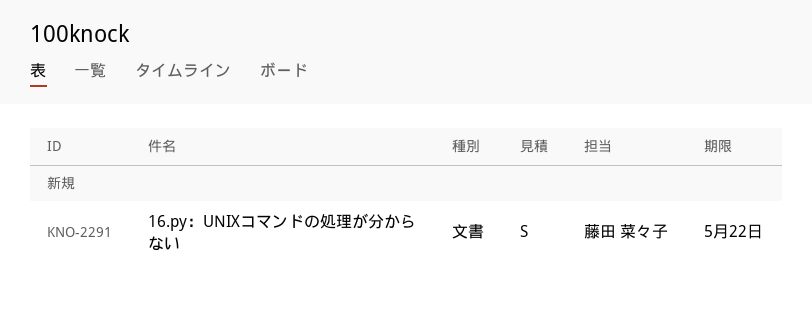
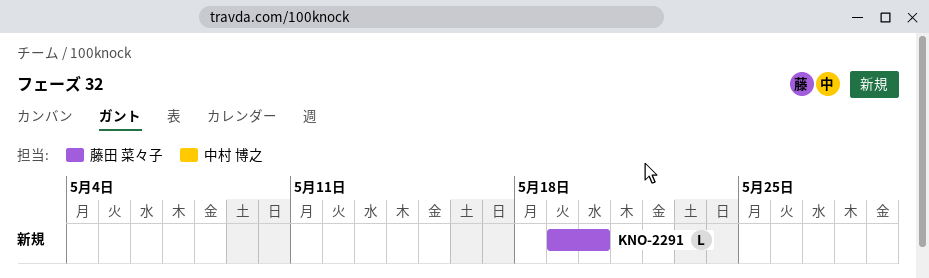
KNO-2291, estimate: S -> L
KNO-2291, due: May 22 -> May 20

